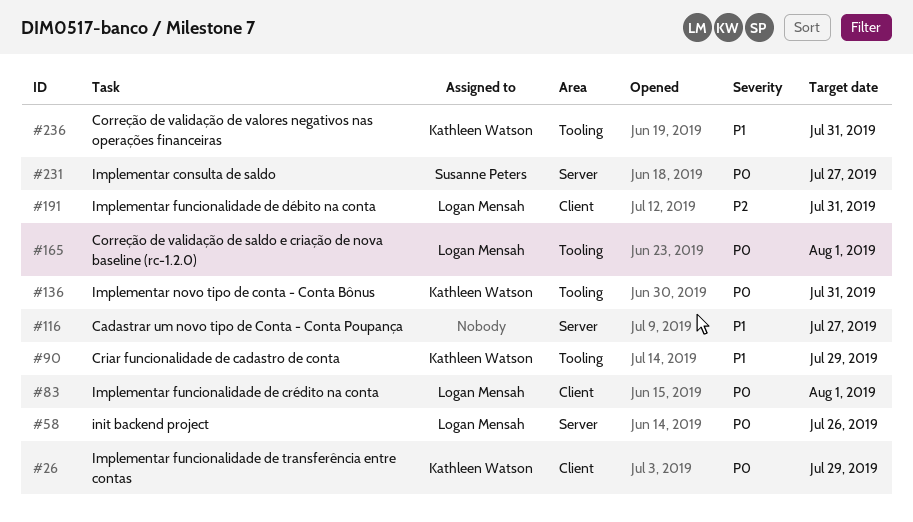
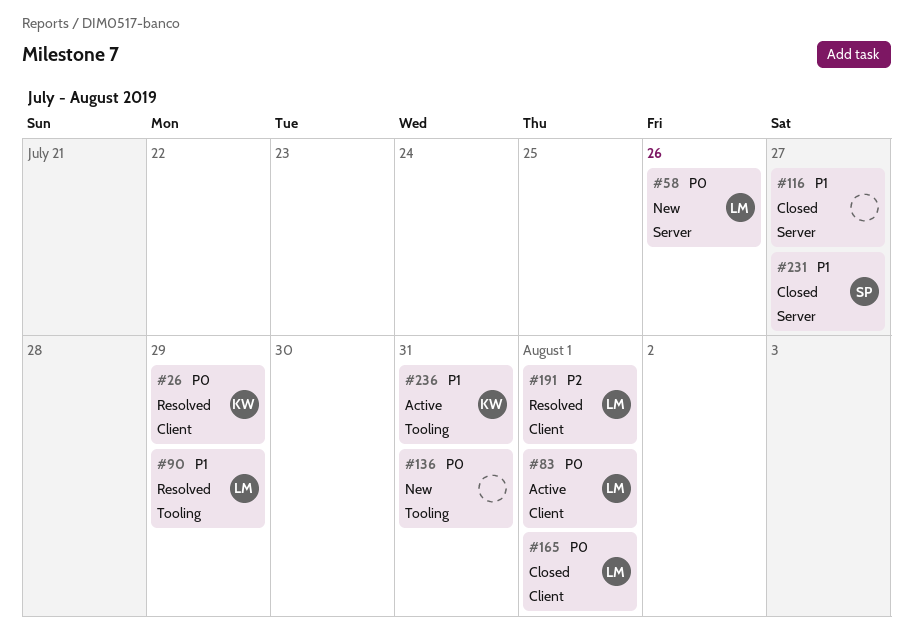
#90, owner: Kathleen Watson -> Logan Mensah
#136, owner: Kathleen Watson -> none
#165, label: Tooling -> Client
#191, due: Jul 31 -> Aug 1
#231, priority: P0 -> P1

